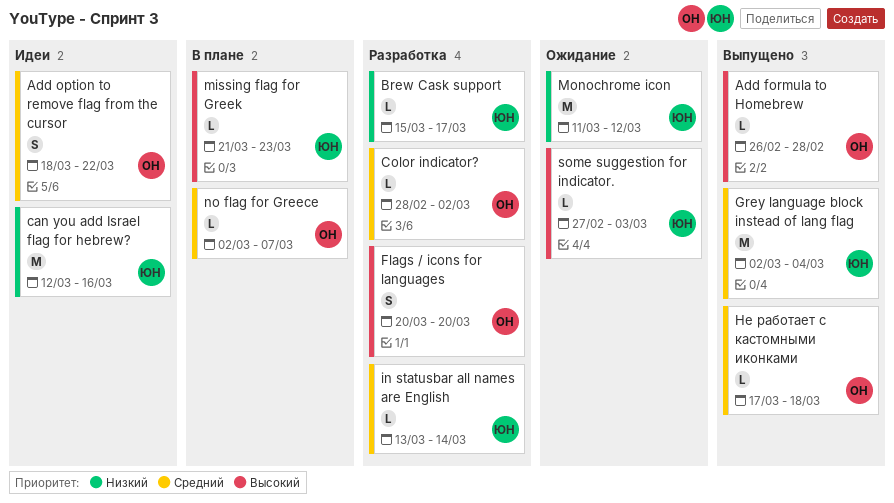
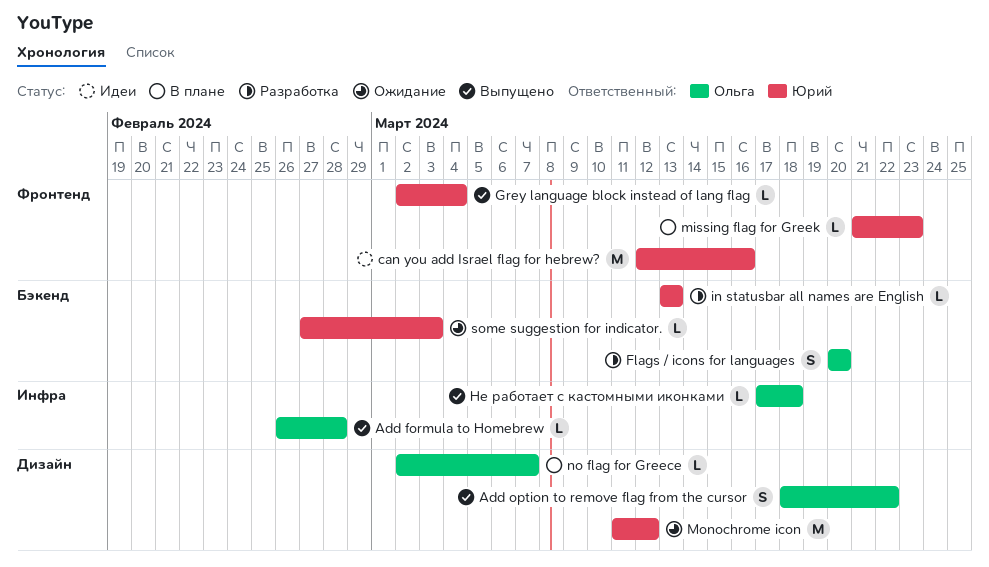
Add option to remove flag from the cursor, status: Идеи -> Выпущено
Brew Cask support: present -> none
Color indicator?: present -> none
Grey language block instead of lang flag, estimate: M -> L
in statusbar all names are English, due: Mar 14 -> Mar 13

